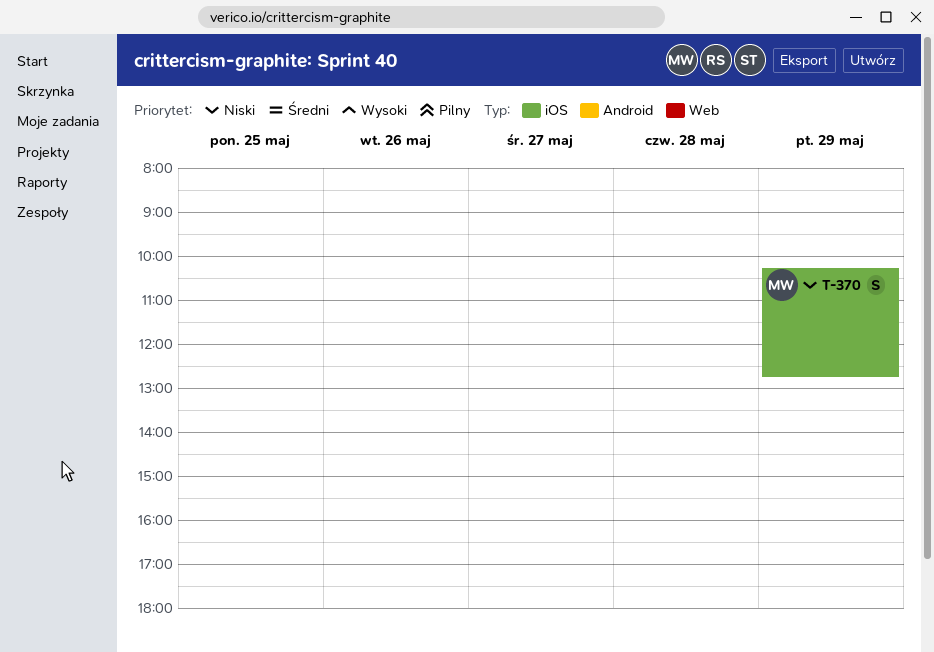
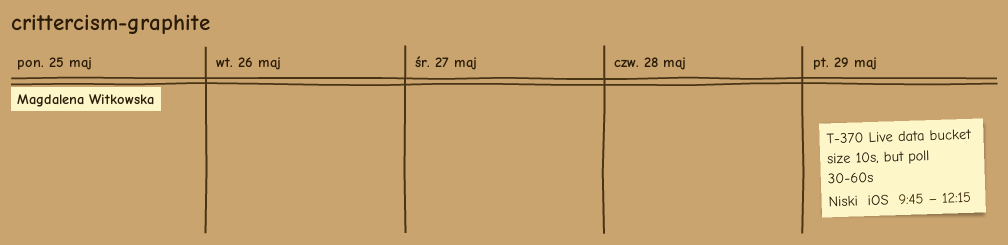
T-370, begins: 10:15 -> 09:45
T-370, ends: 12:45 -> 12:15

